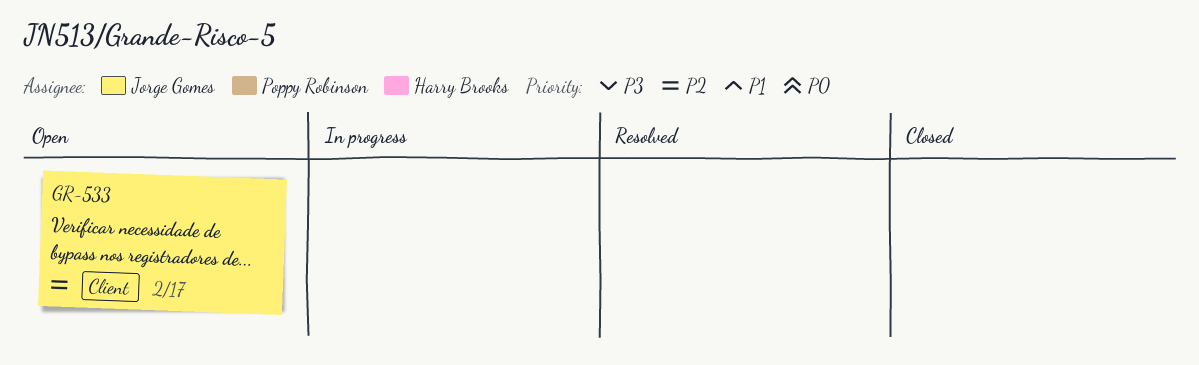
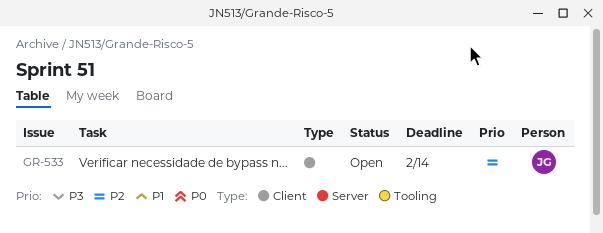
GR-533, due: Feb 17 -> Feb 14

